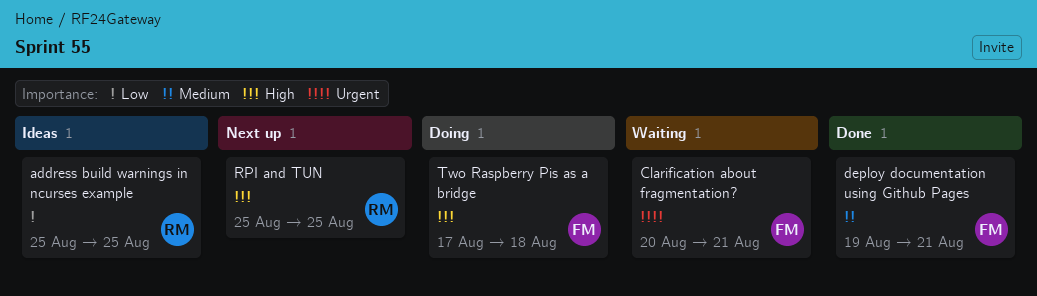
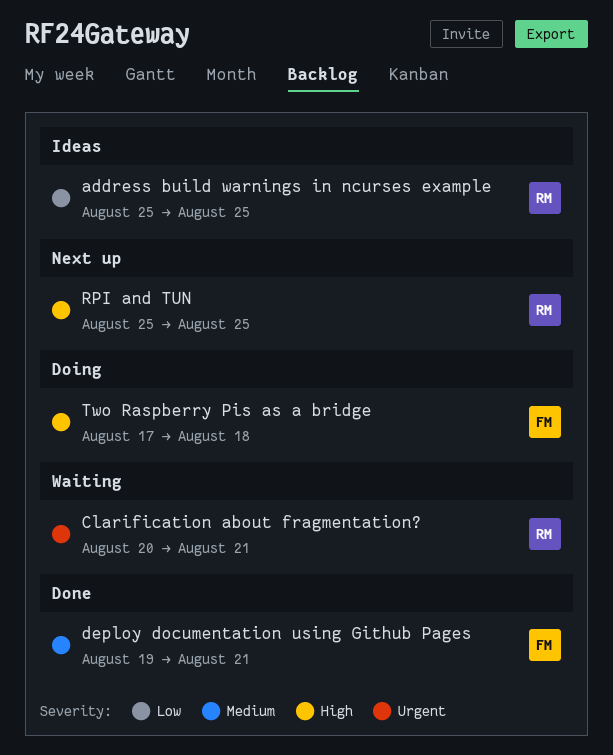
Clarification about fragmentation?, owner: FM -> RM

